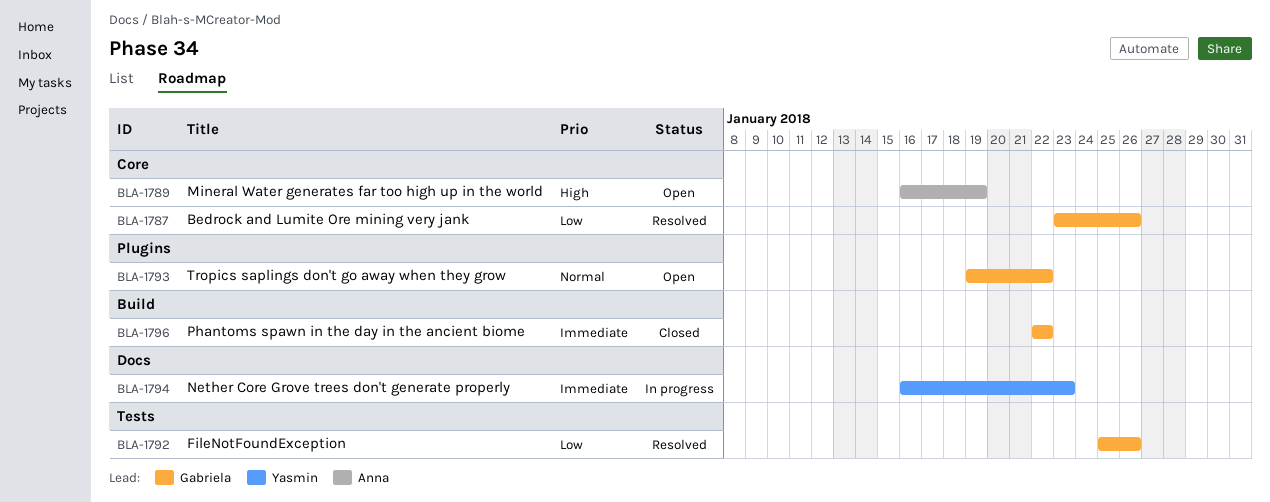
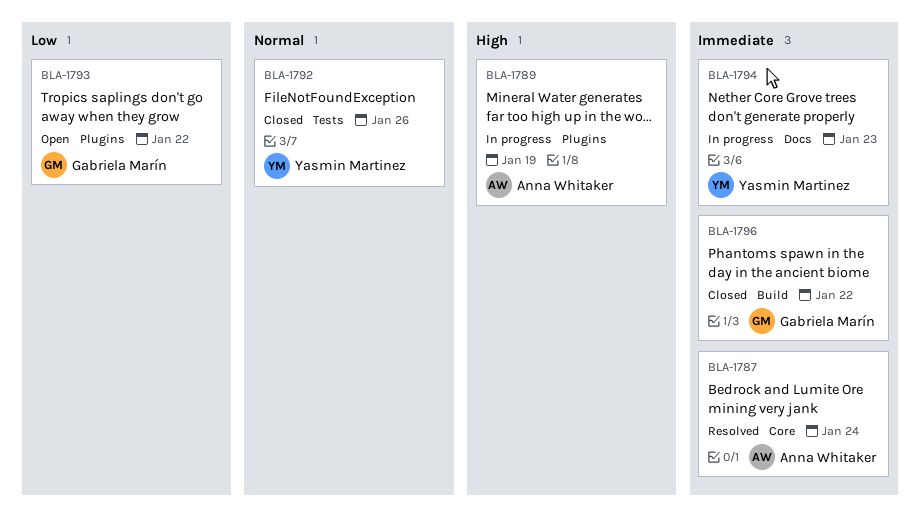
BLA-1787, owner: Gabriela Marín -> Anna Whitaker
BLA-1787, priority: Low -> Immediate
BLA-1787, due: Jan 26 -> Jan 24
BLA-1789, status: Open -> In progress
BLA-1789, label: Core -> Plugins
BLA-1792, status: Resolved -> Closed
BLA-1792, owner: Gabriela Marín -> Yasmin Martinez
BLA-1792, priority: Low -> Normal
BLA-1793, priority: Normal -> Low

